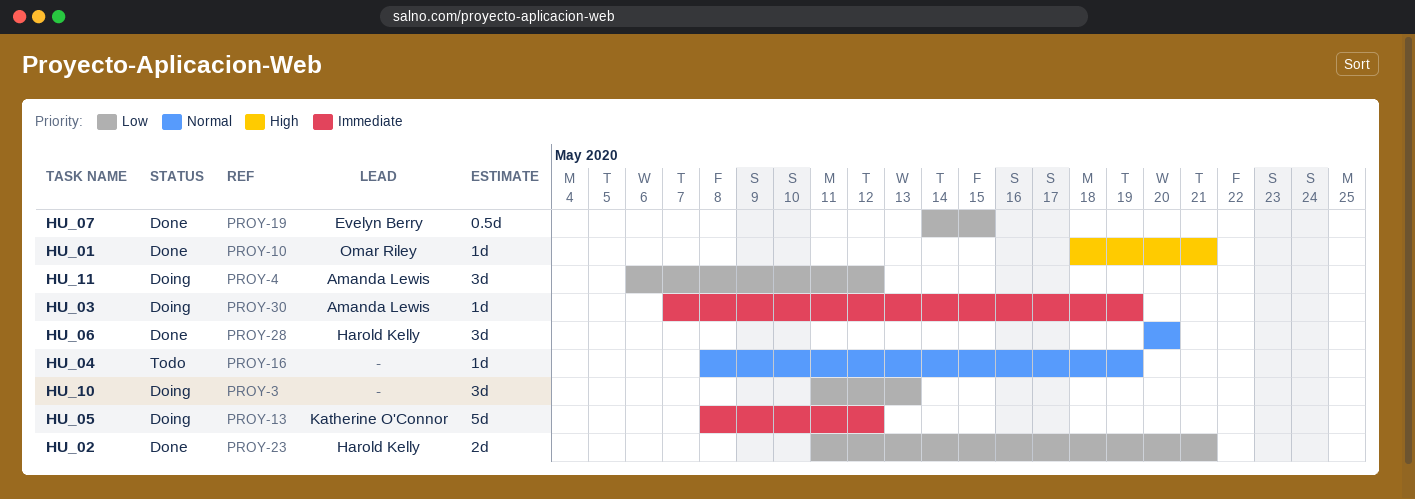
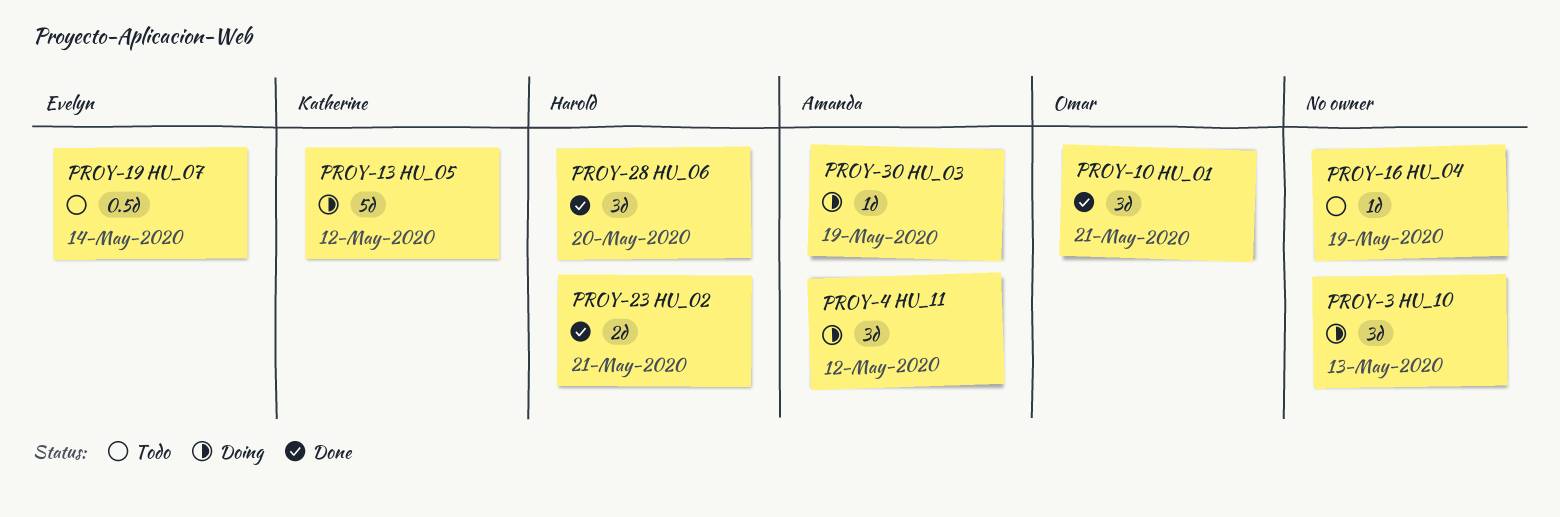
PROY-10, estimate: 1d -> 3d
PROY-19, status: Done -> Todo
PROY-19, due: May 15 -> May 14

